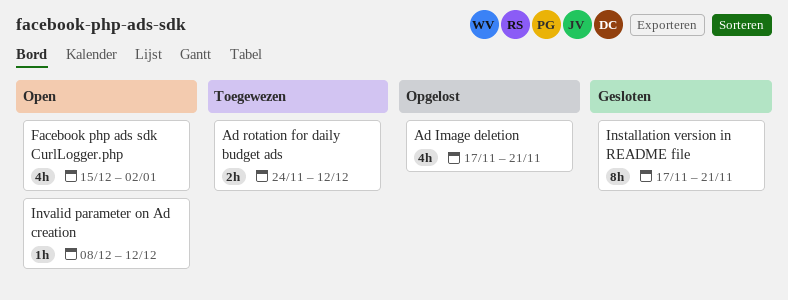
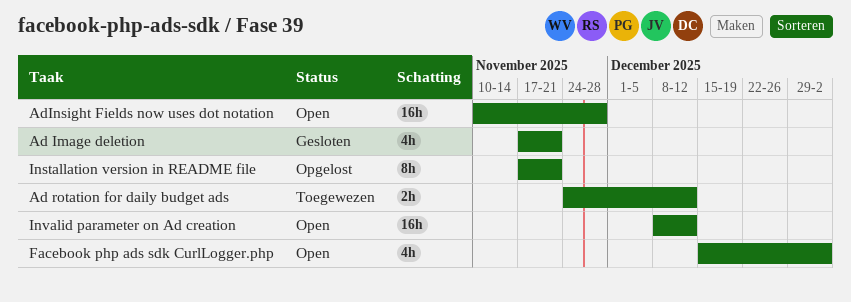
Ad Image deletion, status: Opgelost -> Gesloten
AdInsight Fields now uses dot notation: none -> present
Installation version in README file, status: Gesloten -> Opgelost
Invalid parameter on Ad creation, estimate: 1h -> 16h

